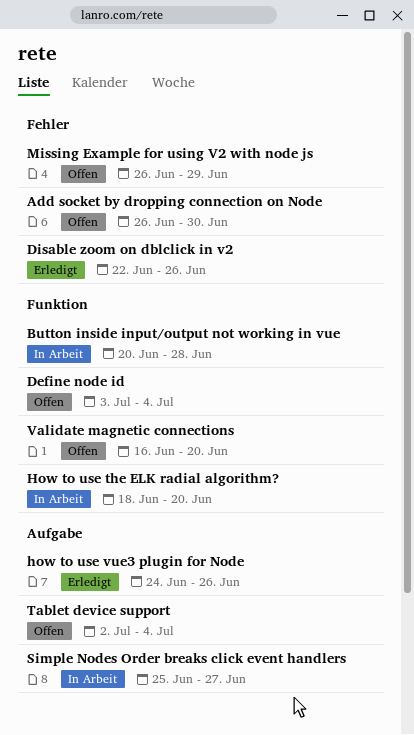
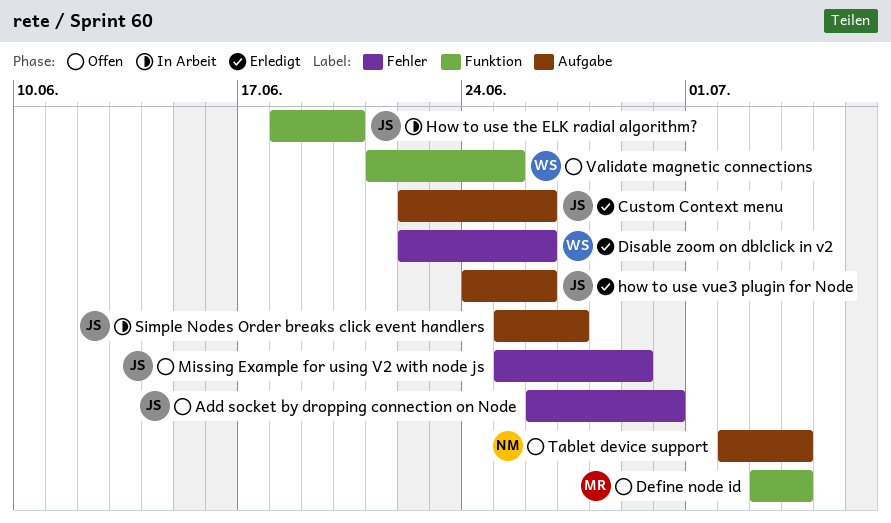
Button inside input/output not working in vue: present -> none
Custom Context menu: none -> present
Missing Example for using V2 with node js, start: Jun 26 -> Jun 25
Validate magnetic connections, start: Jun 16 -> Jun 21
Validate magnetic connections, due: Jun 20 -> Jun 25

